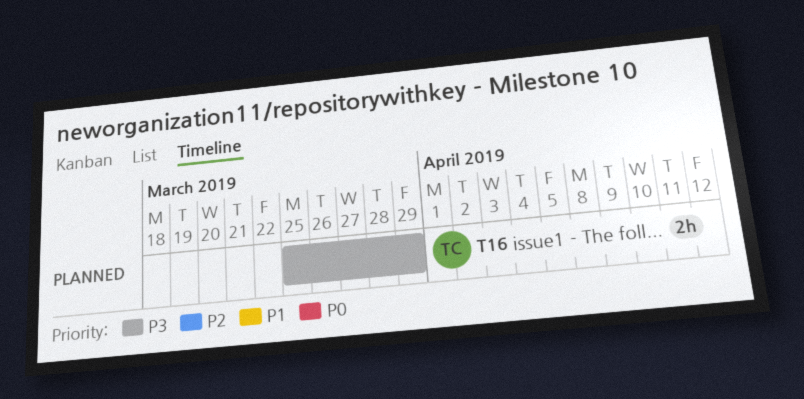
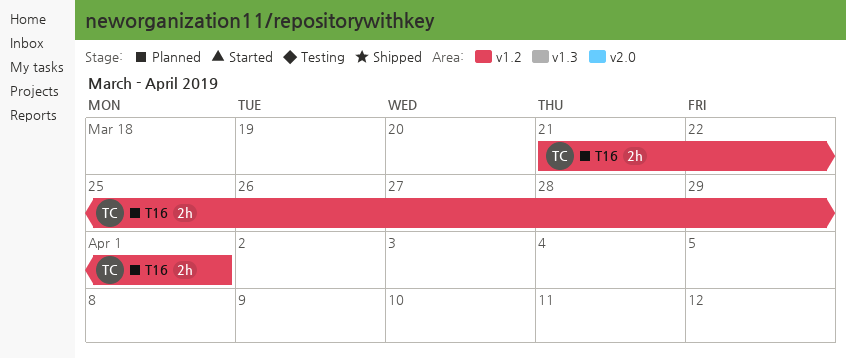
T16, start: Mar 25 -> Mar 21
T16, due: Mar 29 -> Apr 1

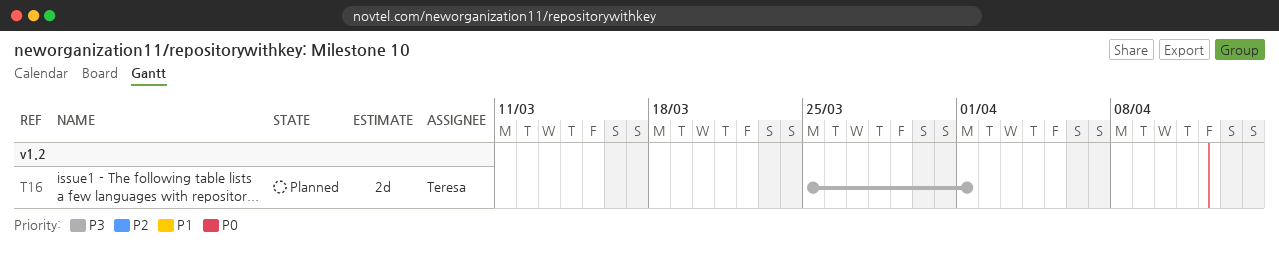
T16, estimate: 2h -> 2d
T16, start: Mar 21 -> Mar 25

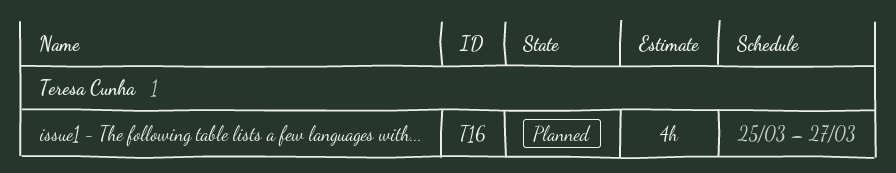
T16, estimate: 2d -> 4h
T16, due: Apr 1 -> Mar 27

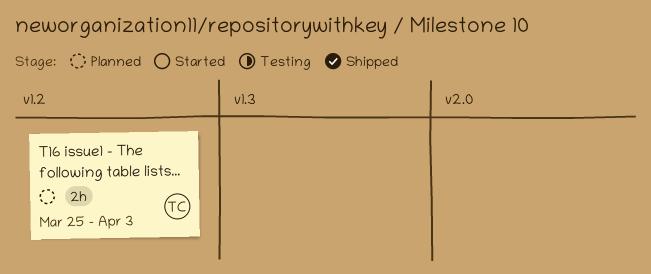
T16, estimate: 4h -> 2h
T16, due: Mar 27 -> Apr 3

